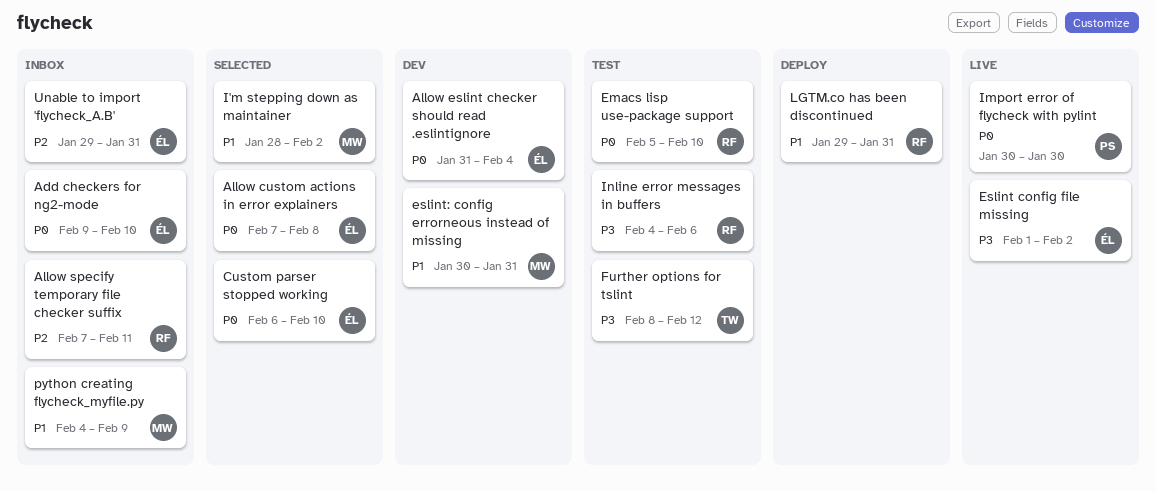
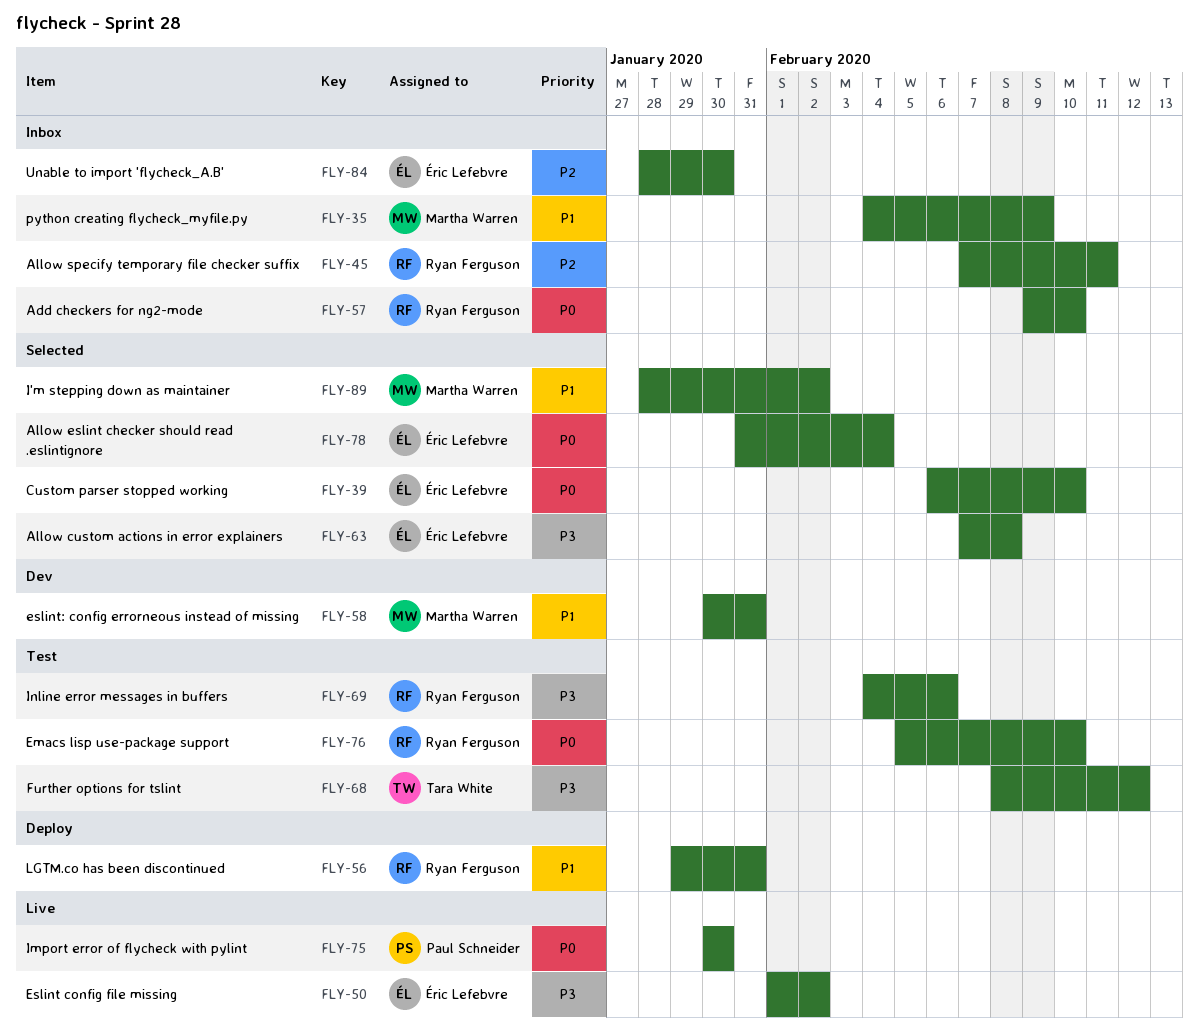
Add checkers for ng2-mode, owner: Éric Lefebvre -> Ryan Ferguson
Allow custom actions in error explainers, priority: P0 -> P3
Allow eslint checker should read .eslintignore, status: Dev -> Selected
Unable to import 'flycheck_A.B', start: Jan 29 -> Jan 28
Unable to import 'flycheck_A.B', due: Jan 31 -> Jan 30

